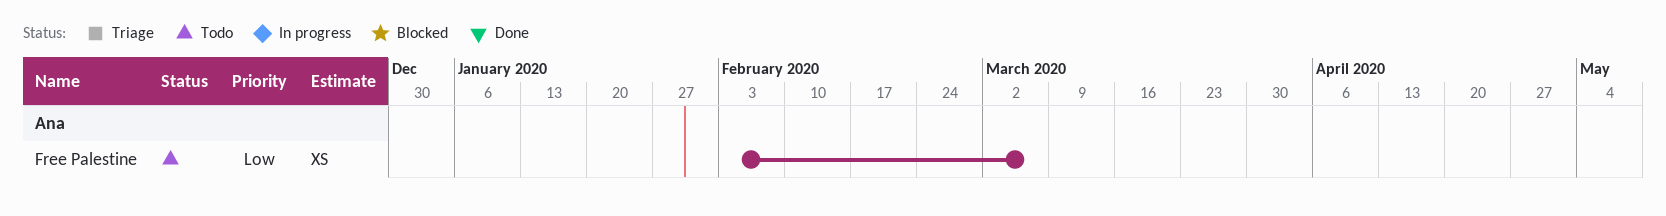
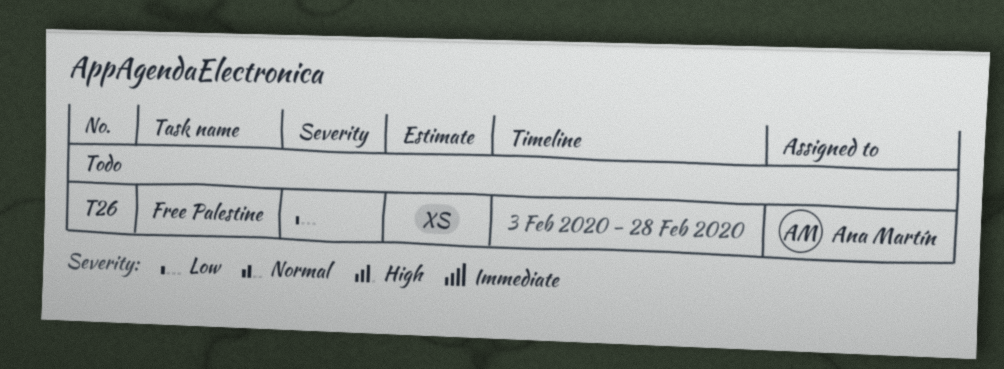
Free Palestine, due: Mar 6 -> Feb 28

